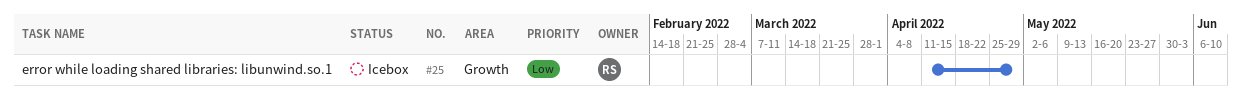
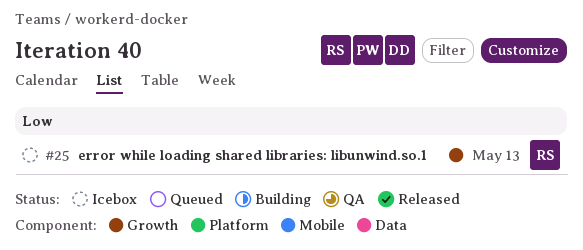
#25, due: Apr 29 -> May 13

